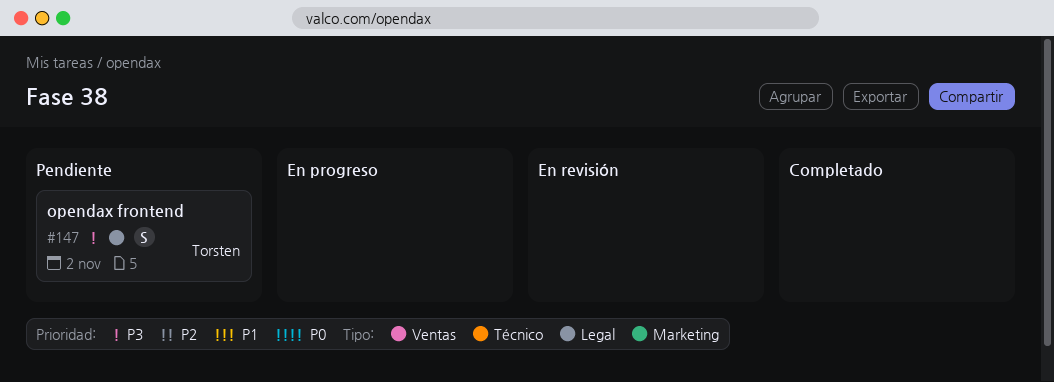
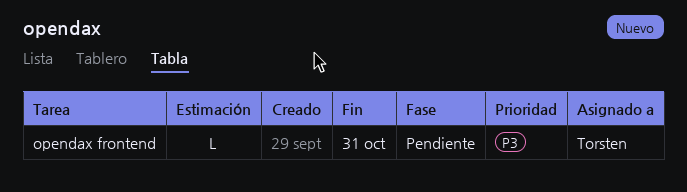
opendax frontend, estimate: S -> L
opendax frontend, due: Nov 2 -> Oct 31

